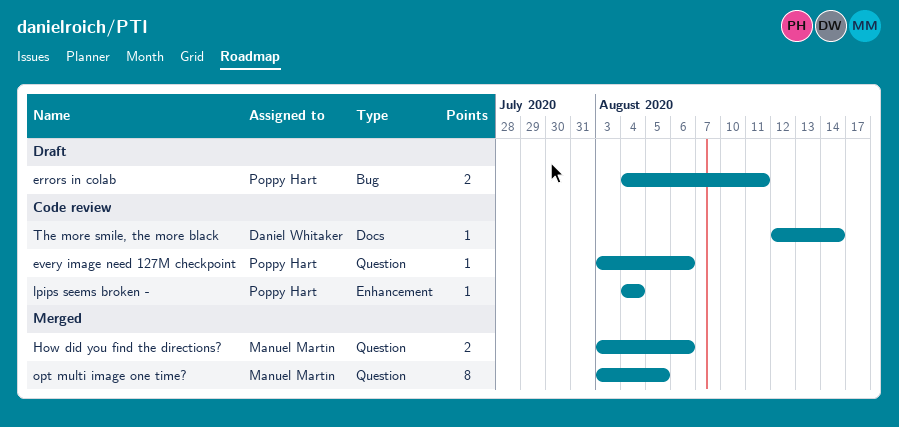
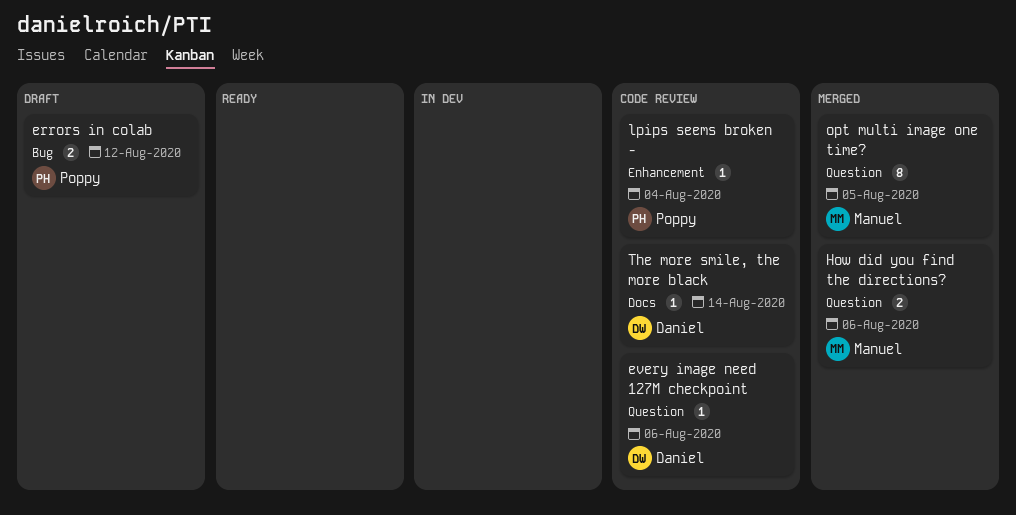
errors in colab, due: Aug 11 -> Aug 12
every image need 127M checkpoint, owner: Poppy Hart -> Daniel Whitaker

